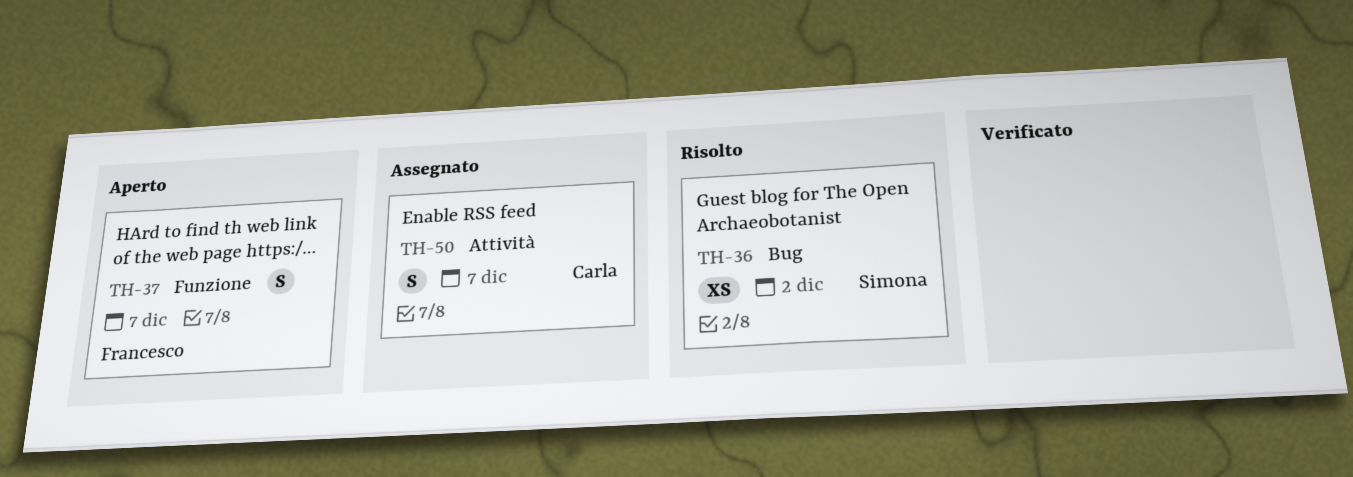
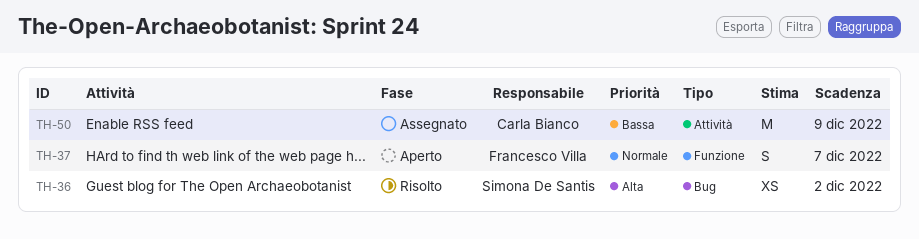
TH-50, estimate: S -> M
TH-50, due: Dec 7 -> Dec 9

